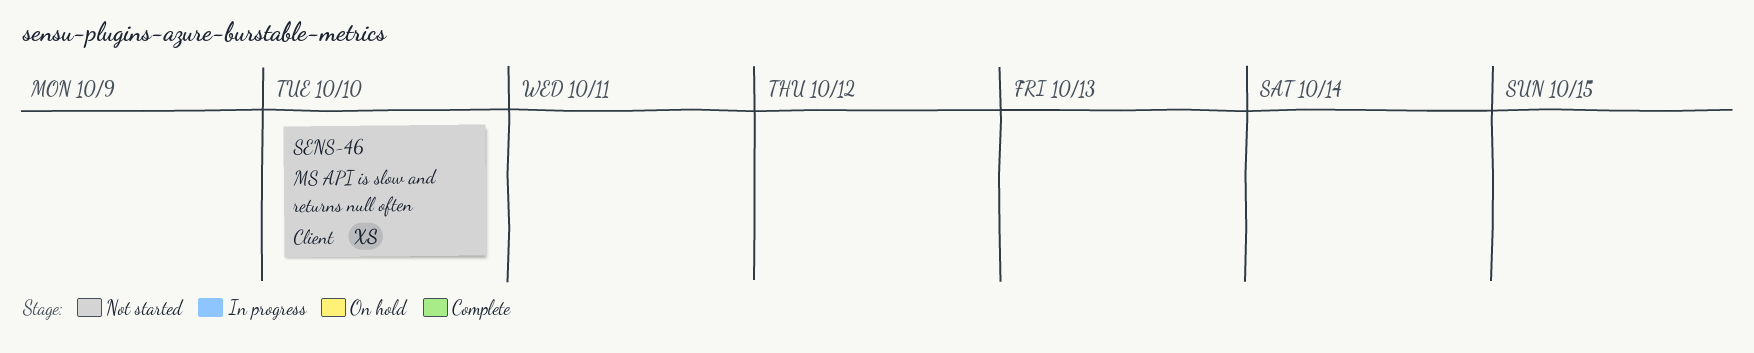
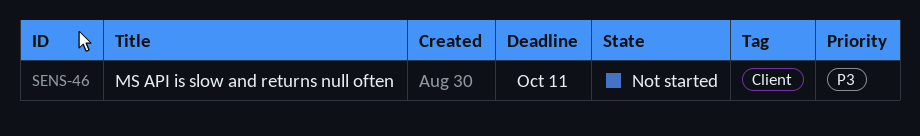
SENS-46, due: Oct 10 -> Oct 11

